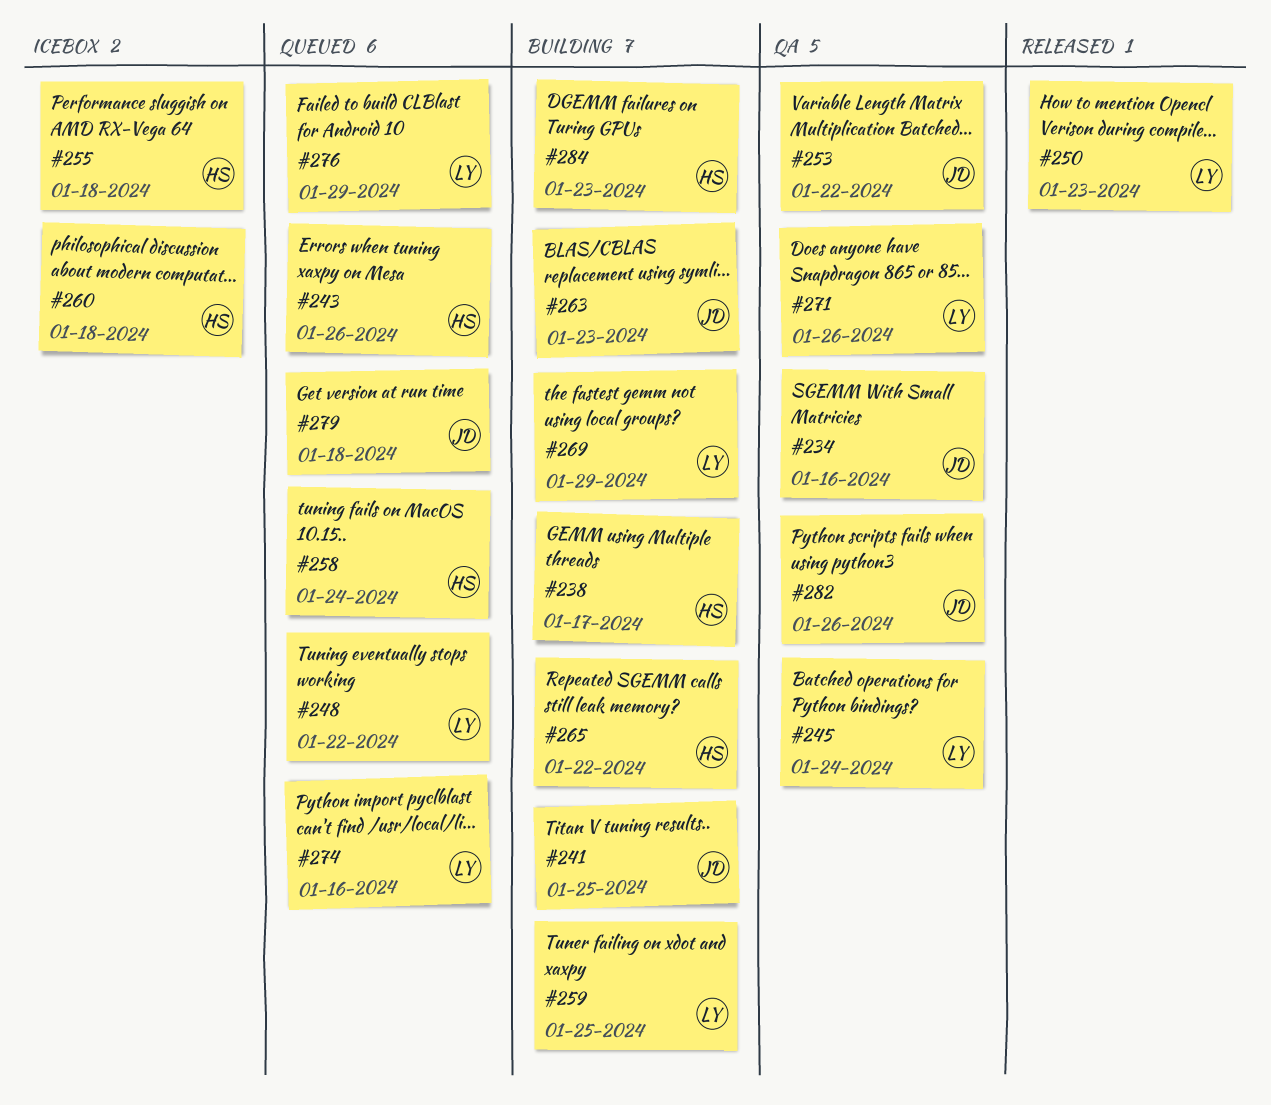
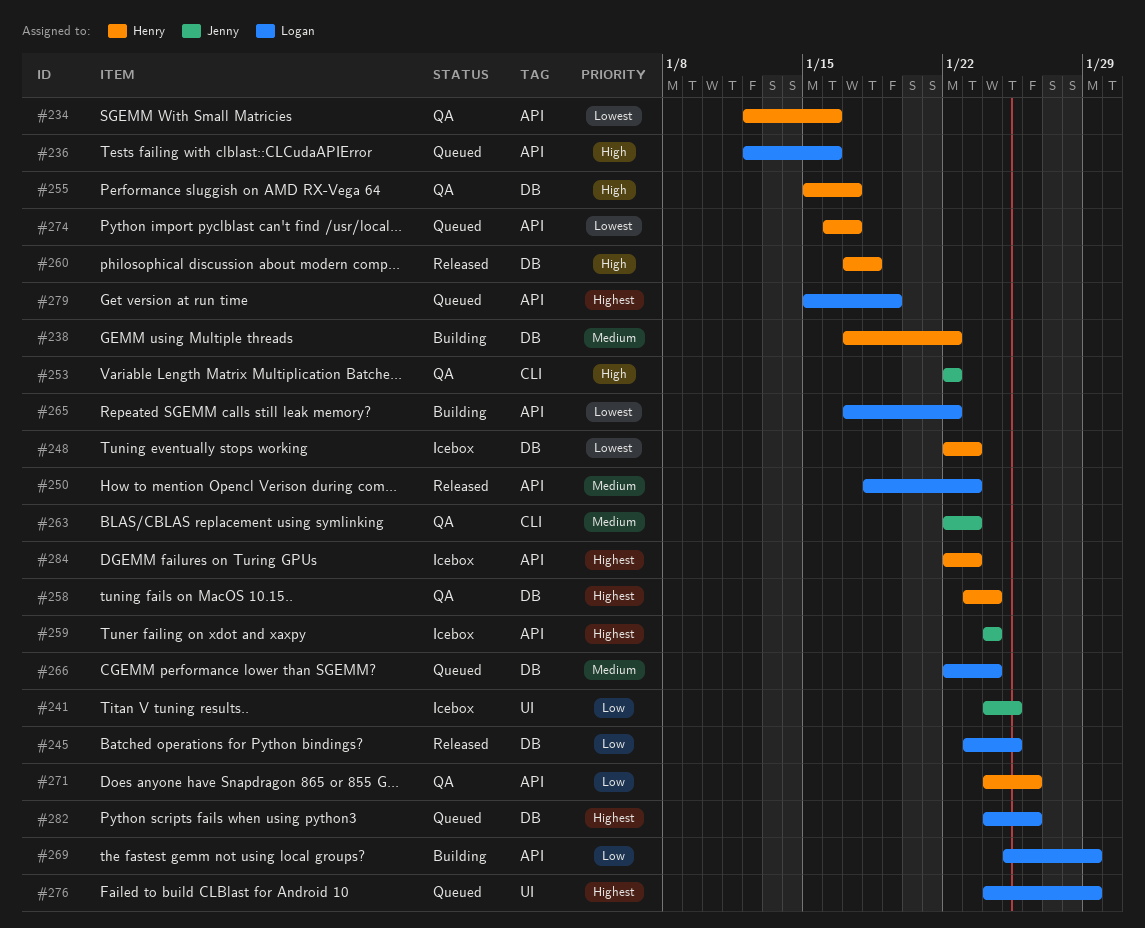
#234, owner: Jenny -> Henry
#236: none -> present
#238, due: Jan 17 -> Jan 22
#241, status: Building -> Icebox
#243: present -> none
#245, status: QA -> Released
#245, due: Jan 24 -> Jan 25
#248, status: Queued -> Icebox
#248, owner: Logan -> Henry
#248, due: Jan 22 -> Jan 23
#255, status: Icebox -> QA
#255, due: Jan 18 -> Jan 17
#258, status: Queued -> QA
#259, status: Building -> Icebox
#259, owner: Logan -> Jenny
#259, due: Jan 25 -> Jan 24
#260, status: Icebox -> Released
#263, status: Building -> QA
#265, owner: Henry -> Logan
#266: none -> present
#271, owner: Logan -> Henry
#274, owner: Logan -> Henry
#274, due: Jan 16 -> Jan 17
#279, owner: Jenny -> Logan
#279, due: Jan 18 -> Jan 19
#282, status: QA -> Queued
#282, owner: Jenny -> Logan
#284, status: Building -> Icebox

